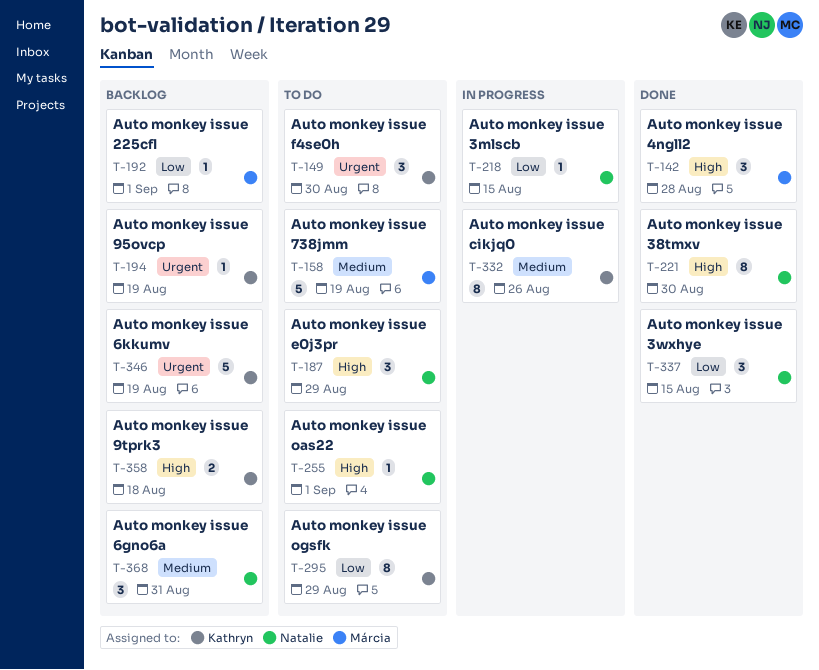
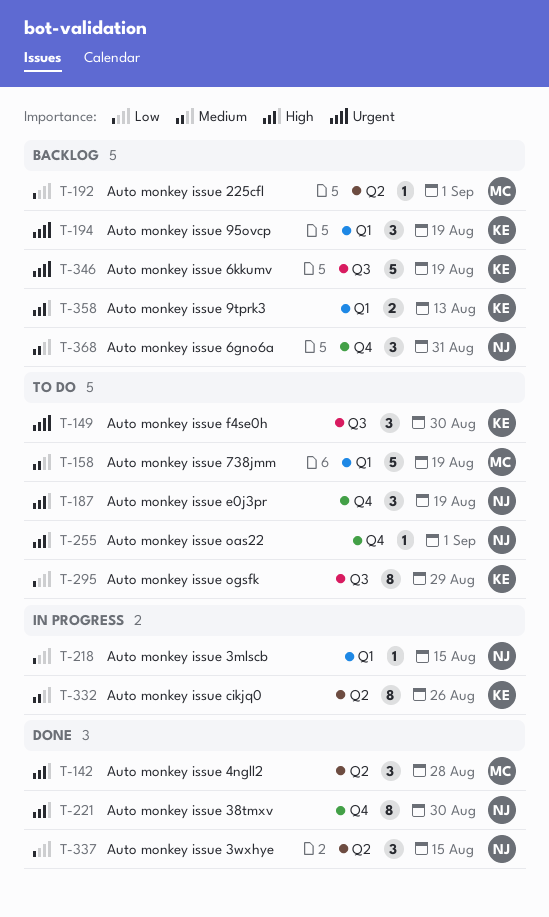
T-187, due: Aug 29 -> Aug 19
T-194, estimate: 1 -> 3
T-358, due: Aug 18 -> Aug 13

